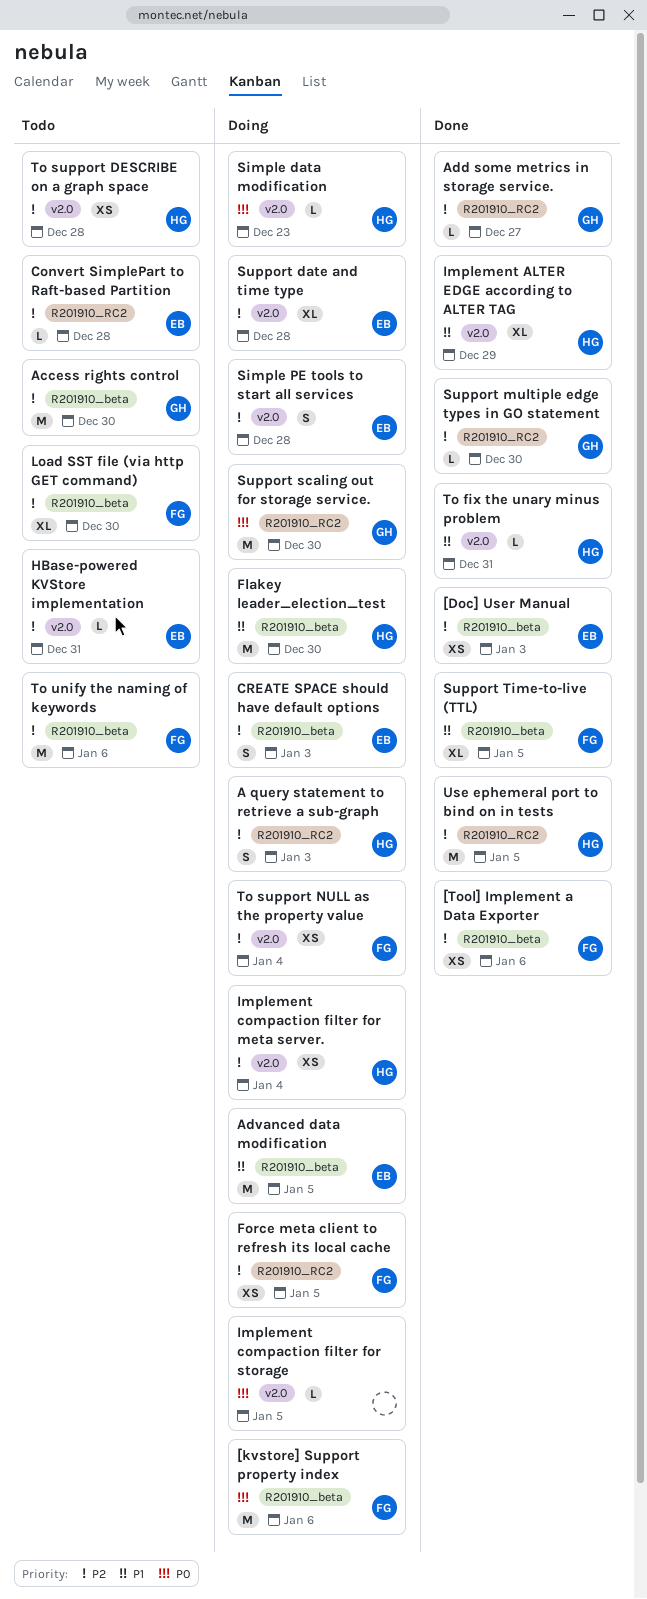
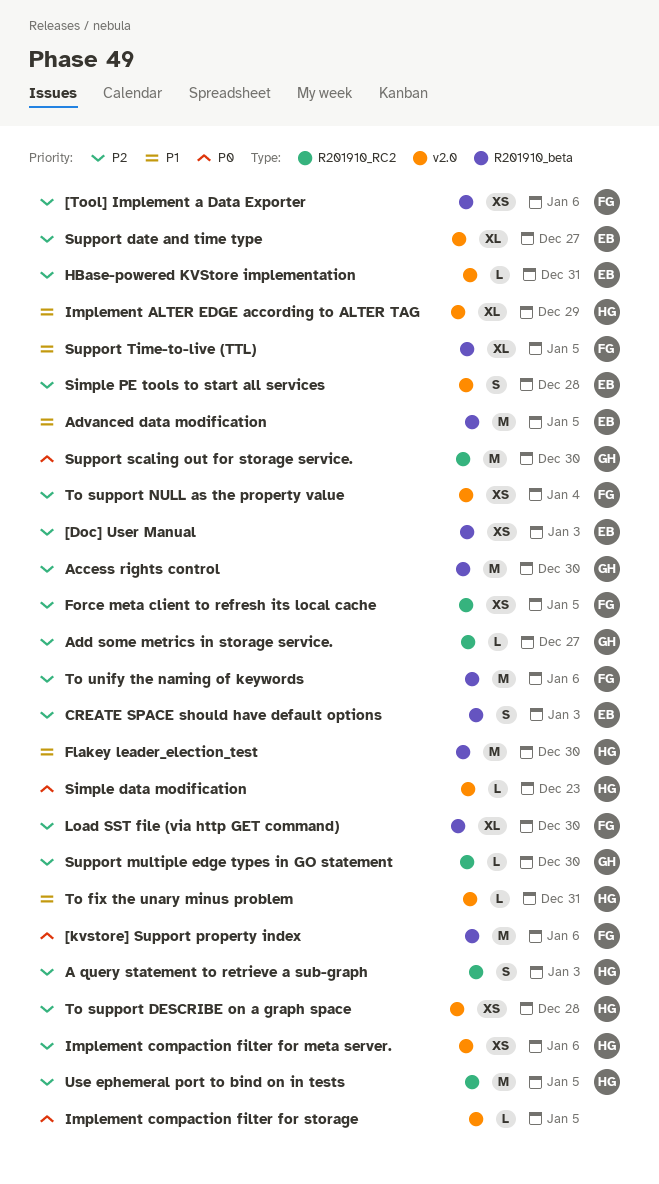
Convert SimplePart to Raft-based Partition: present -> none
Implement compaction filter for meta server., due: Jan 4 -> Jan 6
Support date and time type, due: Dec 28 -> Dec 27

